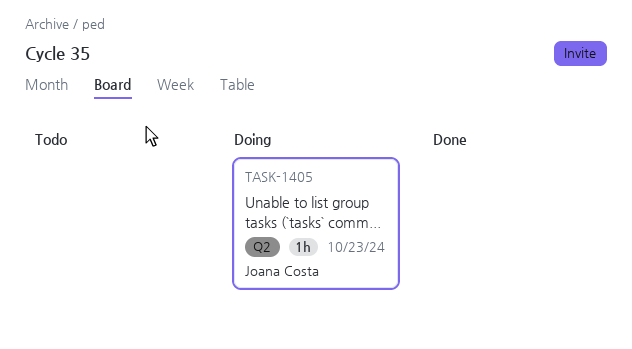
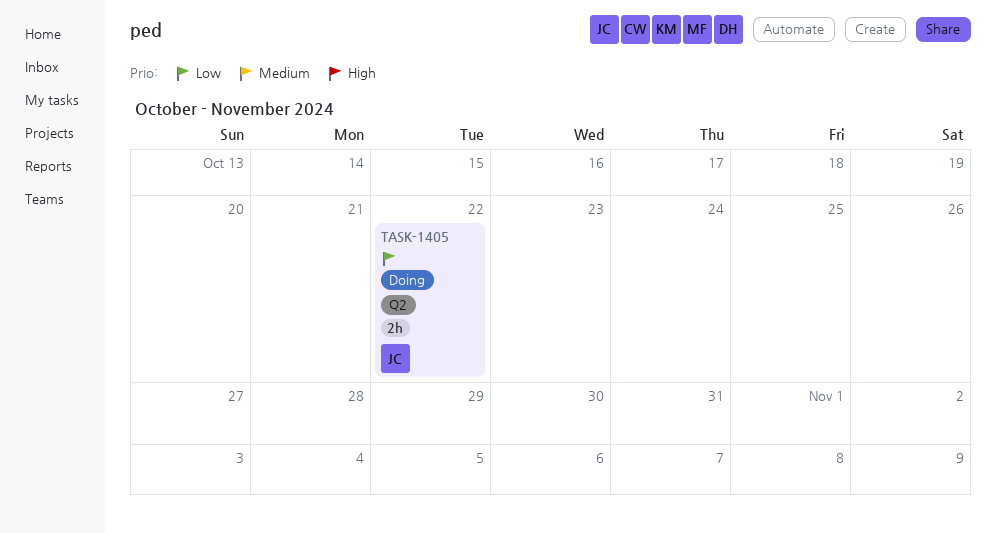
TASK-1405, estimate: 1h -> 2h
TASK-1405, due: Oct 23 -> Oct 22

